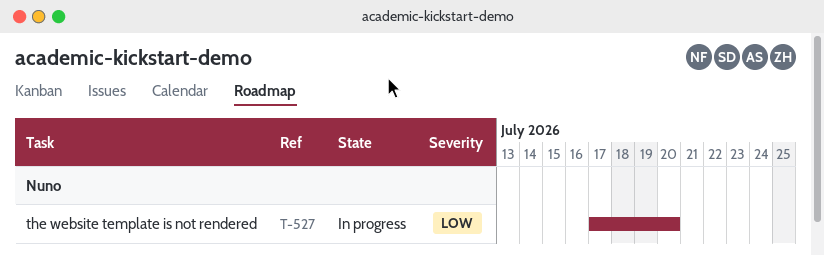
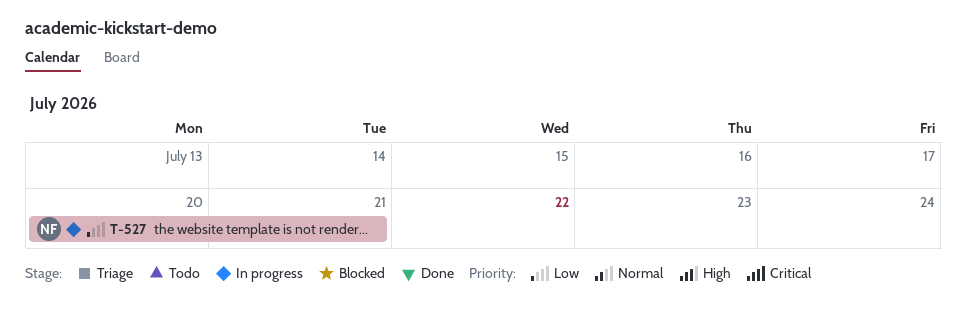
T-527, start: Jul 17 -> Jul 20
T-527, due: Jul 20 -> Jul 21

